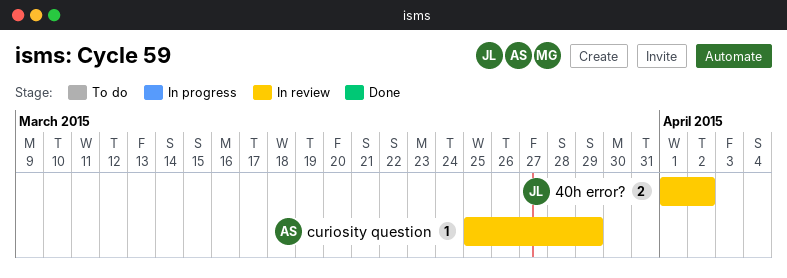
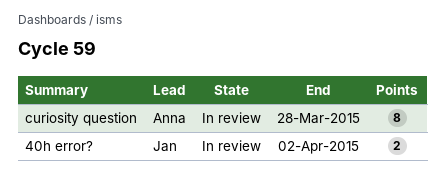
curiosity question, estimate: 1 -> 8
curiosity question, due: Mar 29 -> Mar 28

